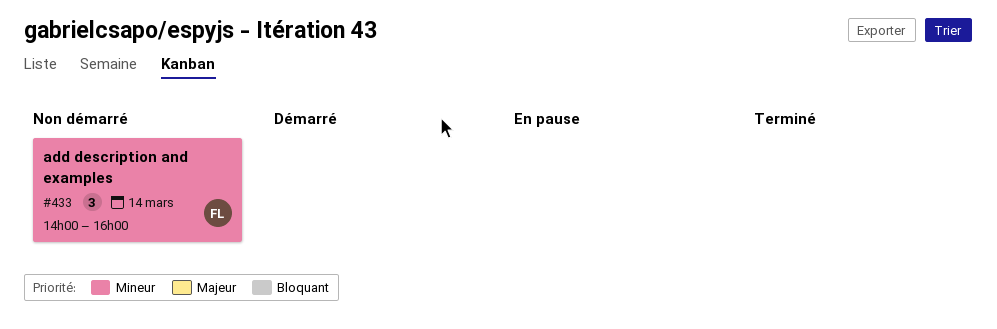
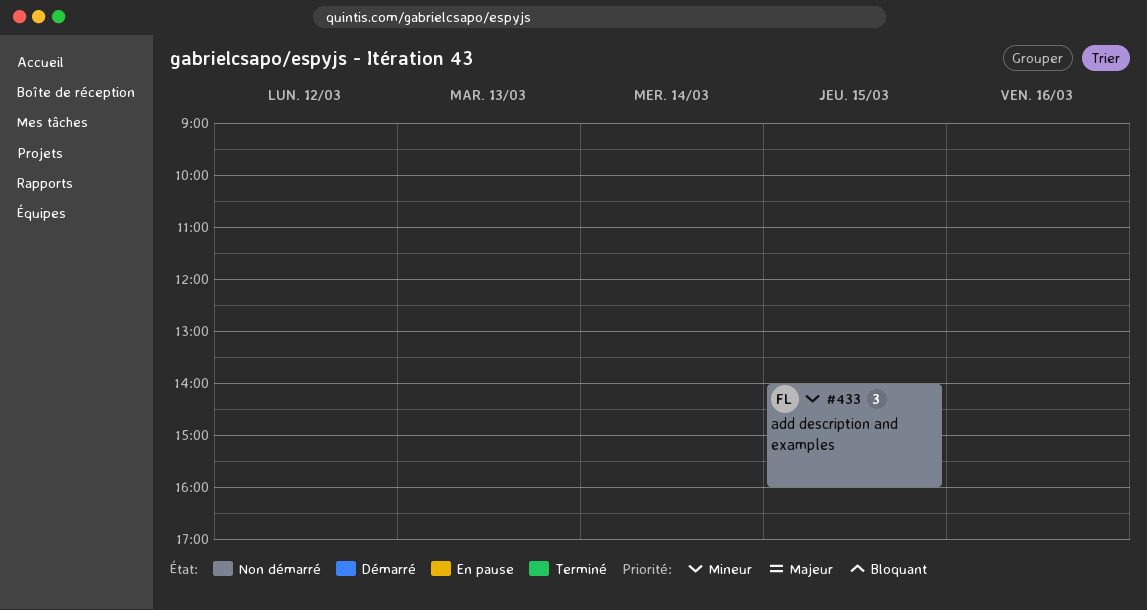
#433, day: Mar 14 -> Mar 15

